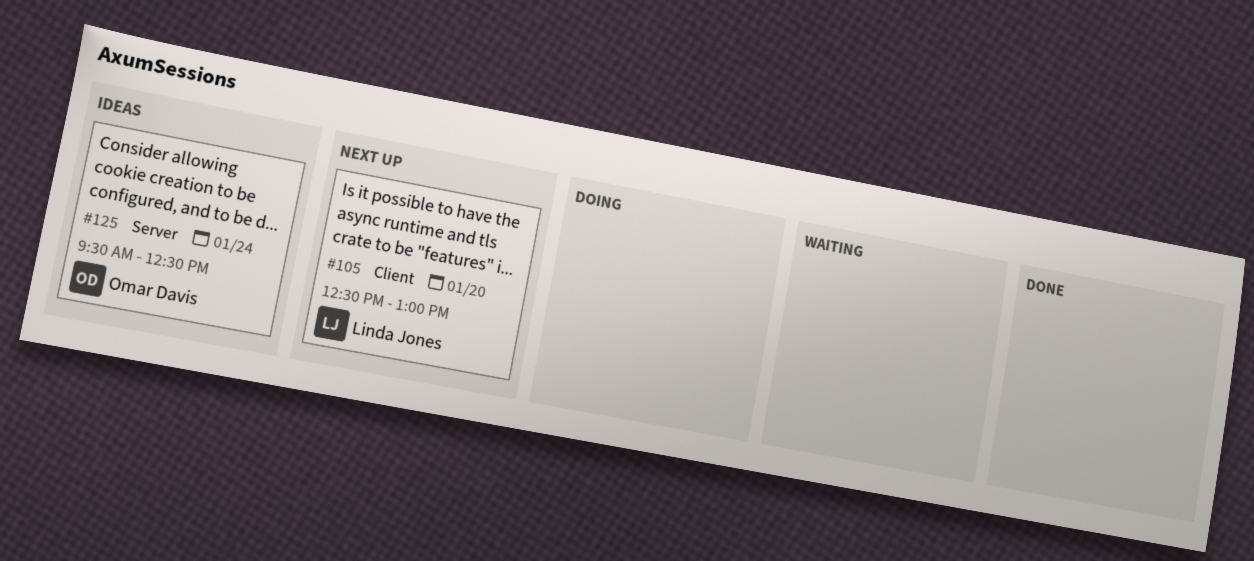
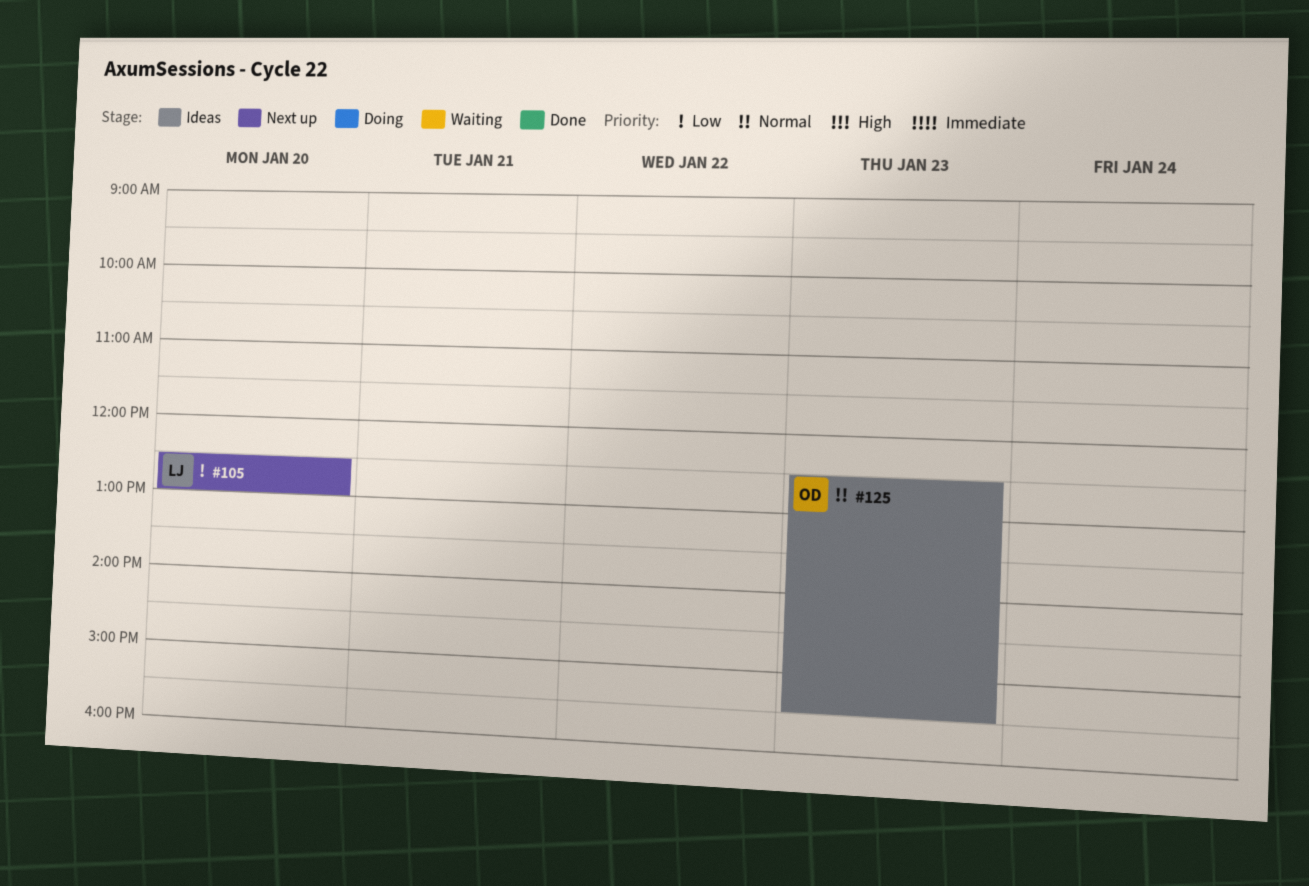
#125, day: Jan 24 -> Jan 23
#125, begins: 09:30 -> 12:30
#125, ends: 12:30 -> 15:30

